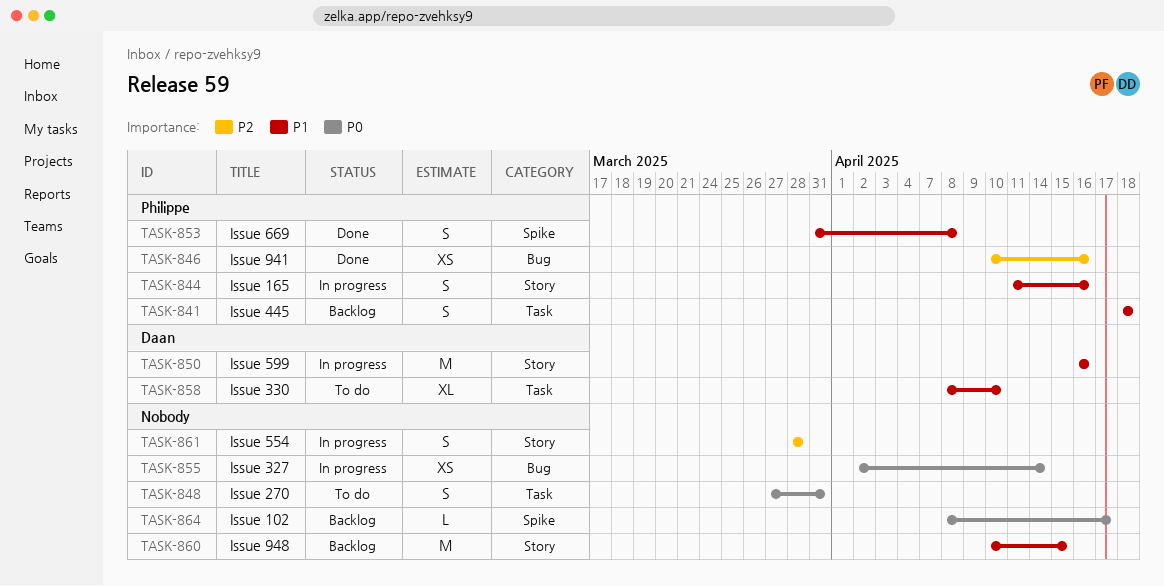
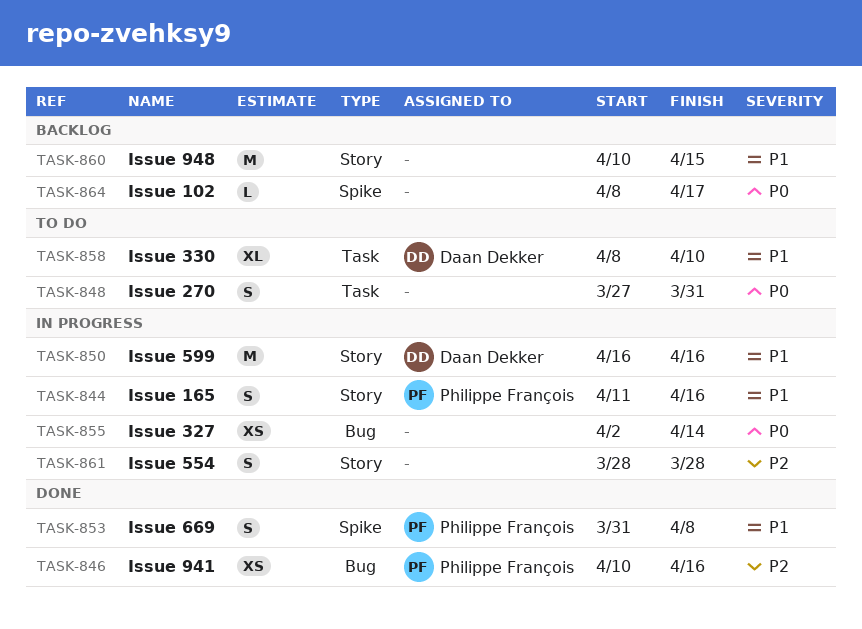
TASK-841: present -> none

